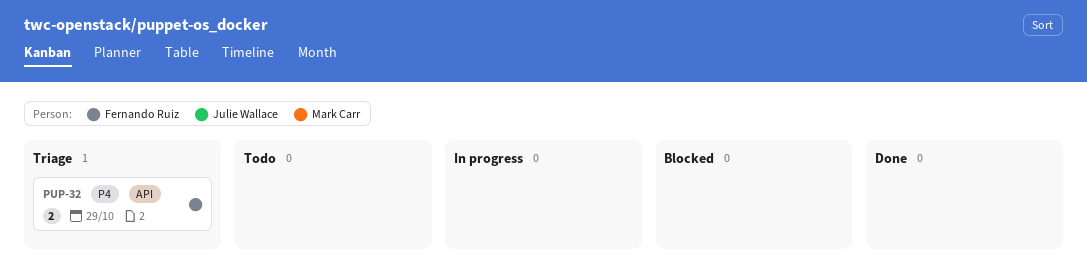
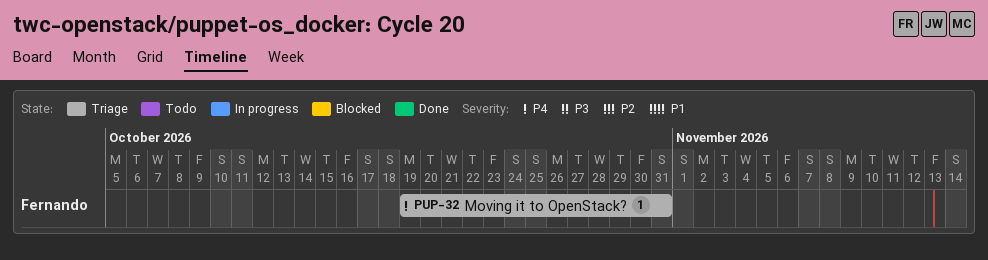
PUP-32, estimate: 2 -> 1
PUP-32, due: Oct 29 -> Oct 31

